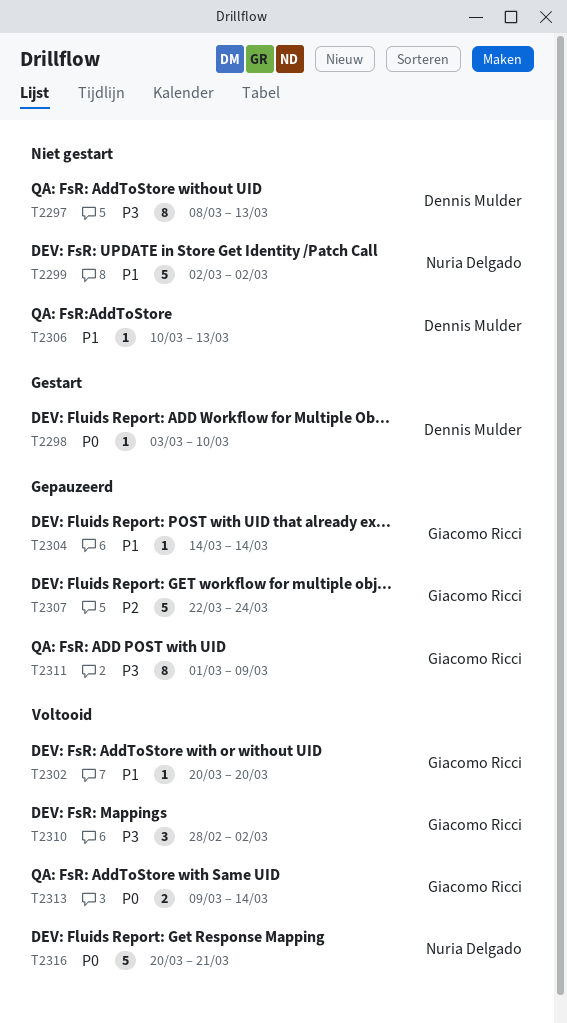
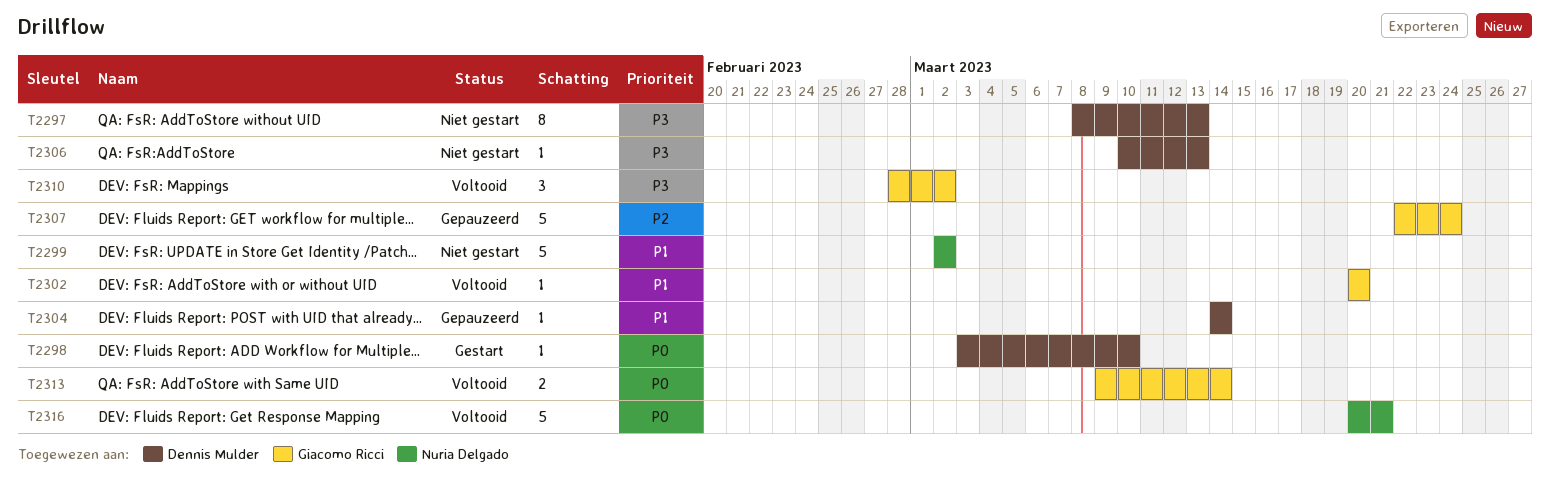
T2304, owner: Giacomo Ricci -> Dennis Mulder
T2306, priority: P1 -> P3
T2311: present -> none

